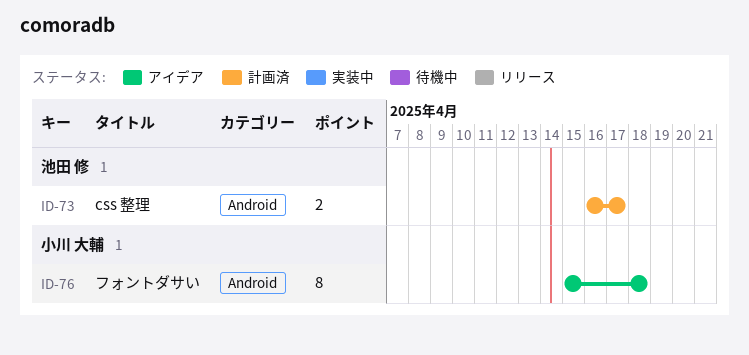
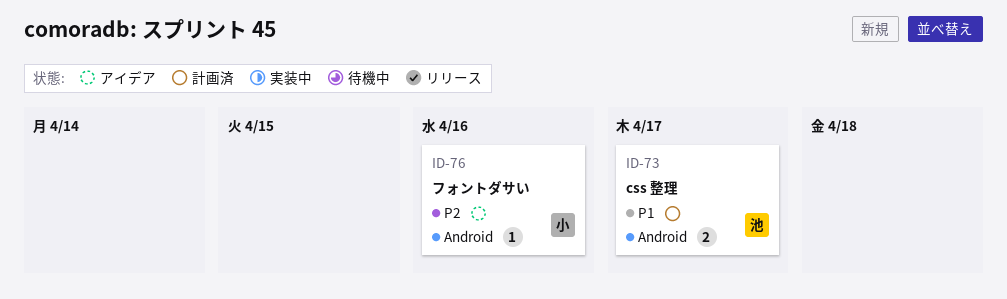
ID-76, estimate: 8 -> 1
ID-76, due: Apr 18 -> Apr 16

